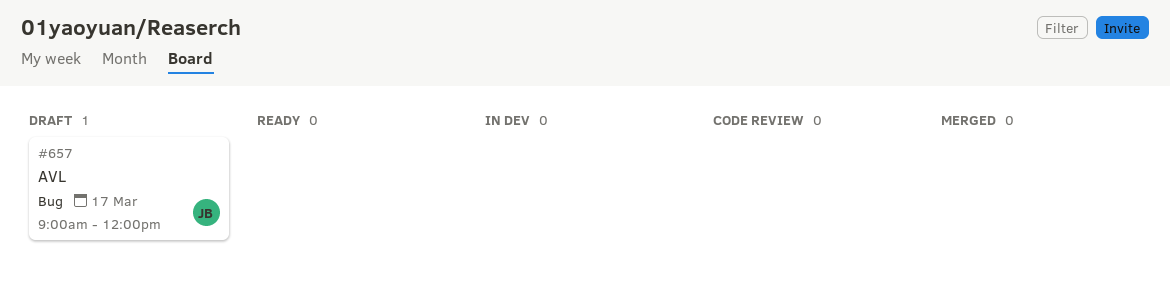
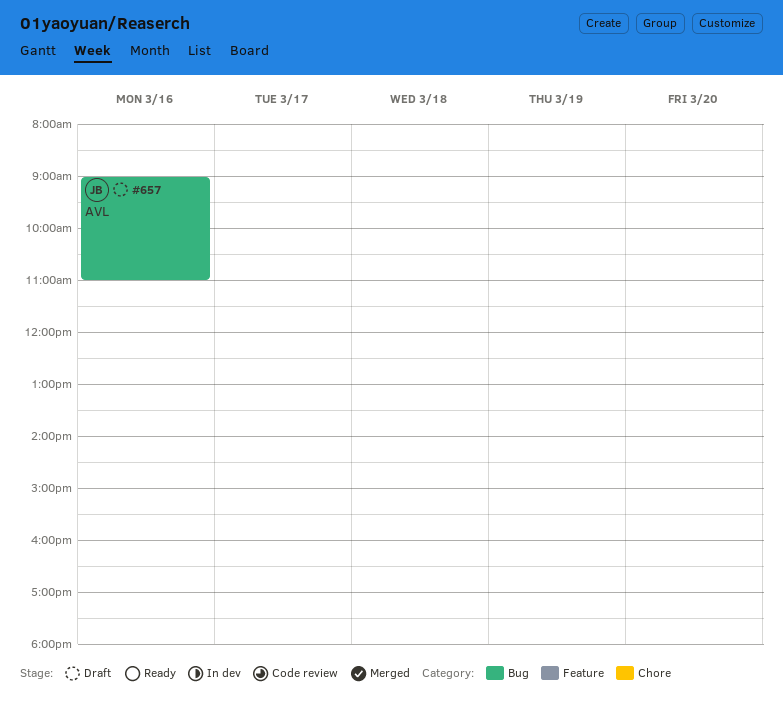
#657, day: Mar 17 -> Mar 16
#657, ends: 12:00 -> 11:00

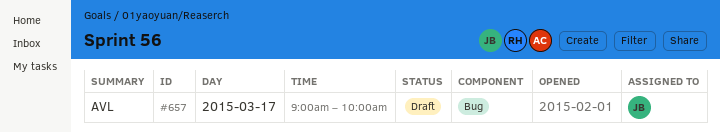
#657, day: Mar 16 -> Mar 17
#657, ends: 11:00 -> 10:00

